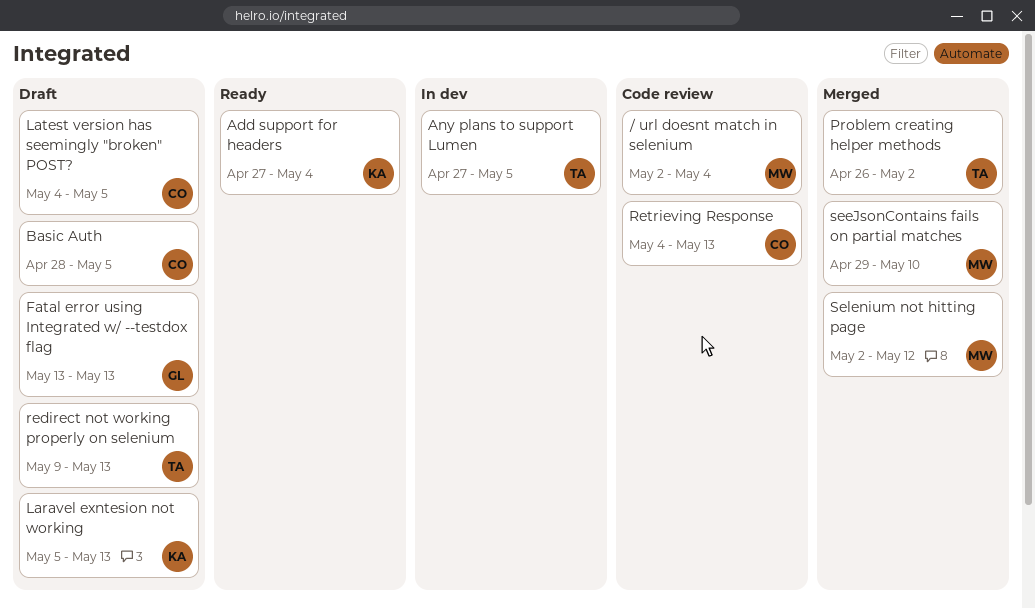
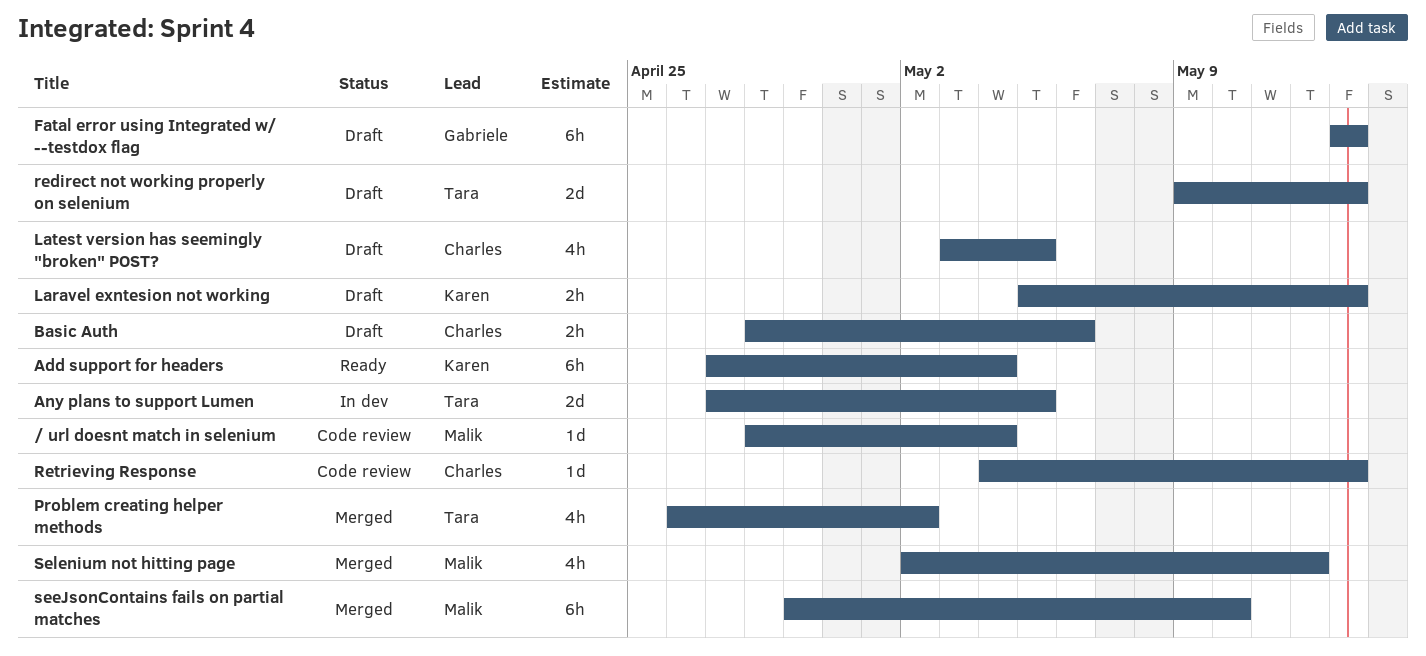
/ url doesnt match in selenium, start: May 2 -> Apr 28
Basic Auth, due: May 5 -> May 6
Latest version has seemingly "broken" POST?, start: May 4 -> May 3

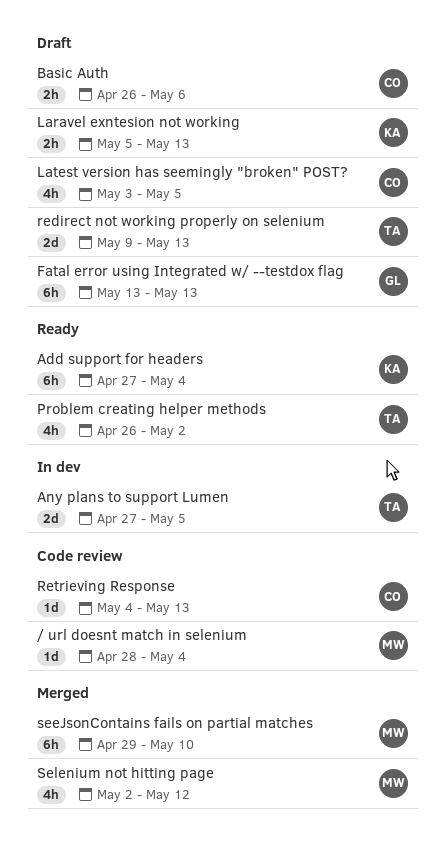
Basic Auth, start: Apr 28 -> Apr 26
Problem creating helper methods, status: Merged -> Ready

